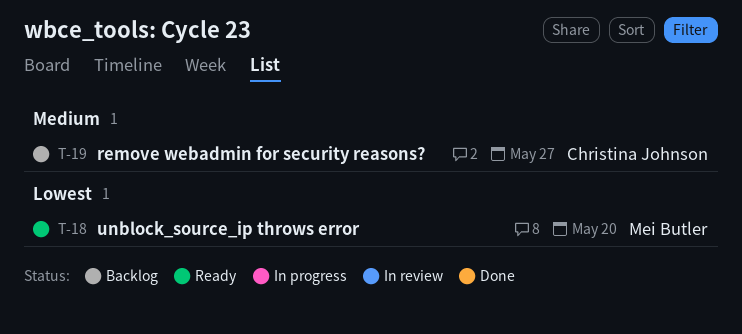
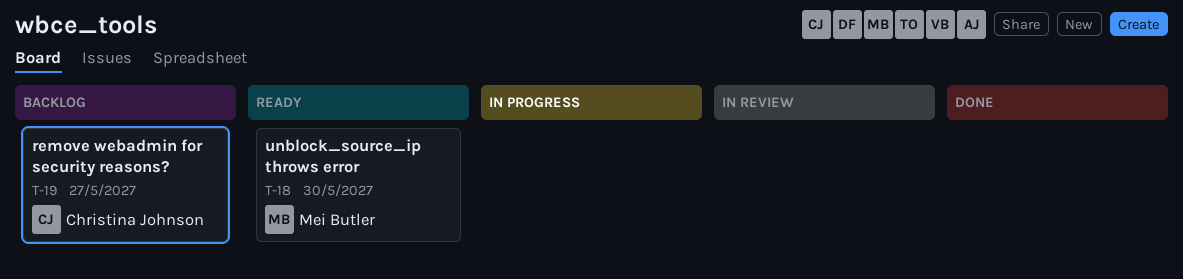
T-18, due: May 20 -> May 30

